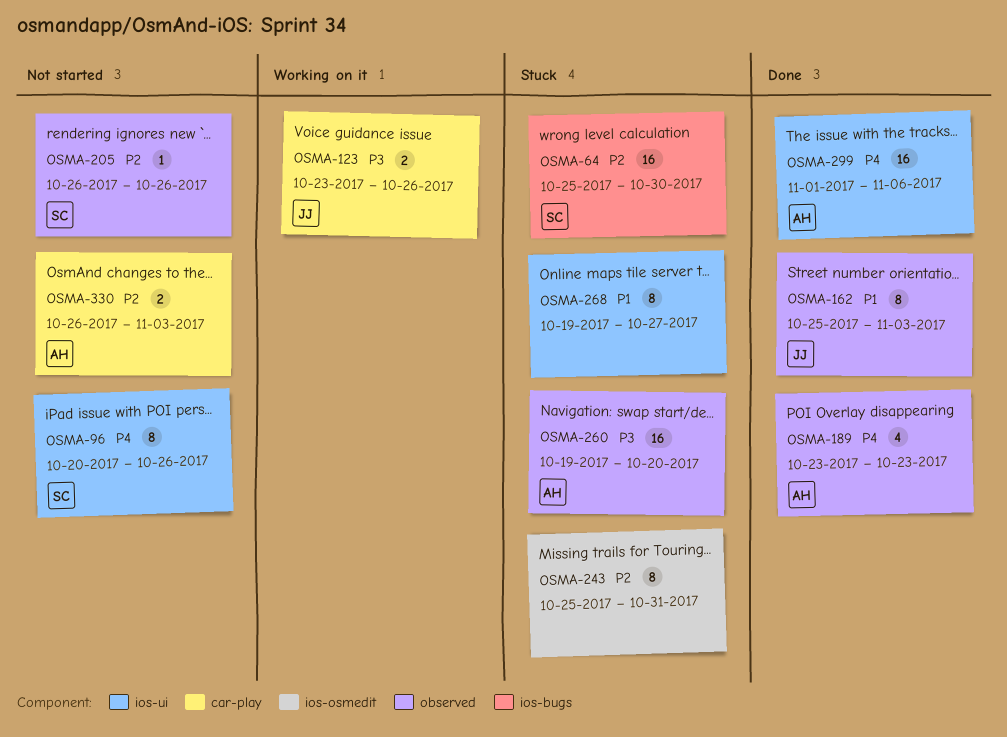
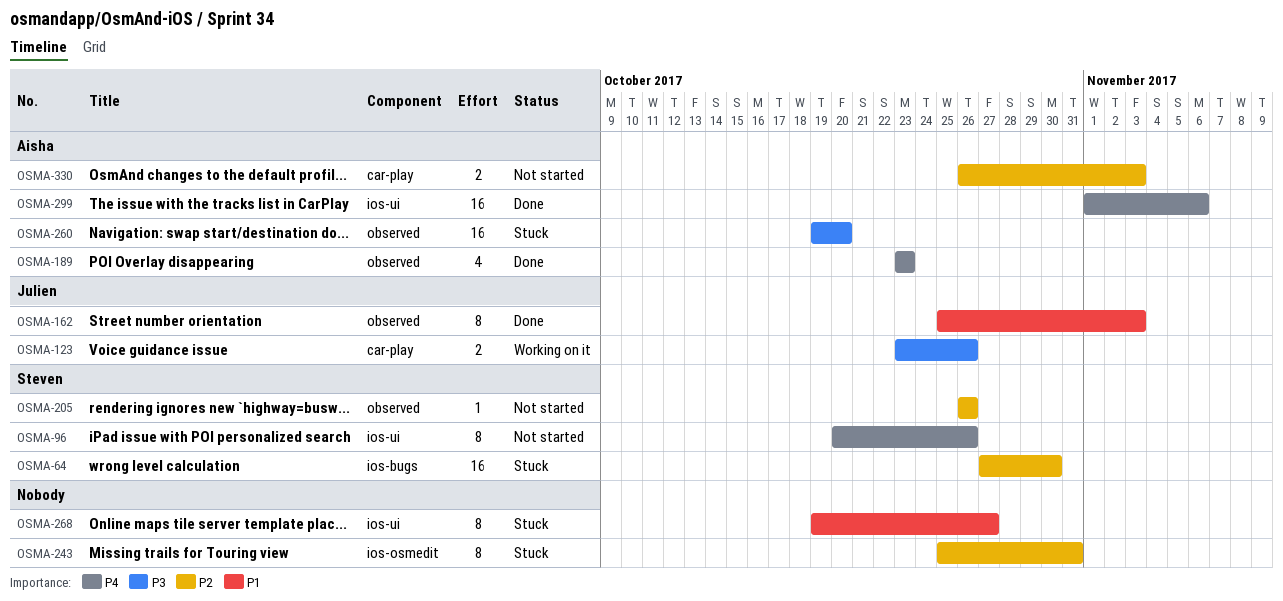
OSMA-64, start: Oct 25 -> Oct 27

